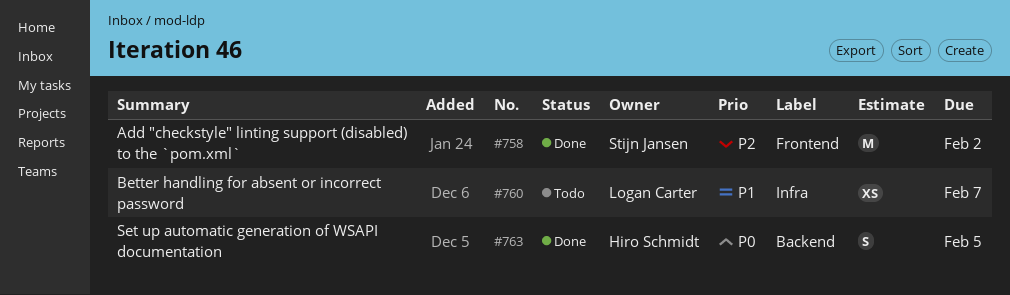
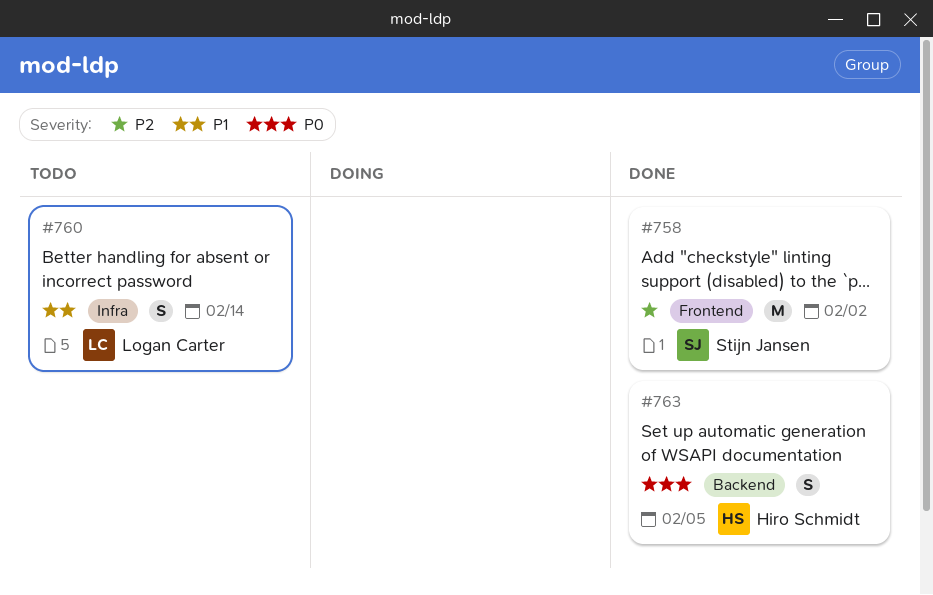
#760, estimate: XS -> S
#760, due: Feb 7 -> Feb 14

